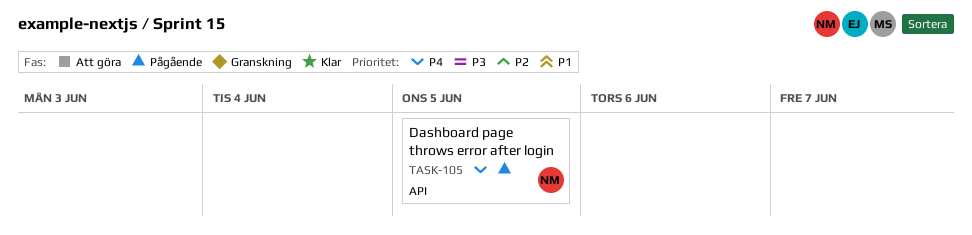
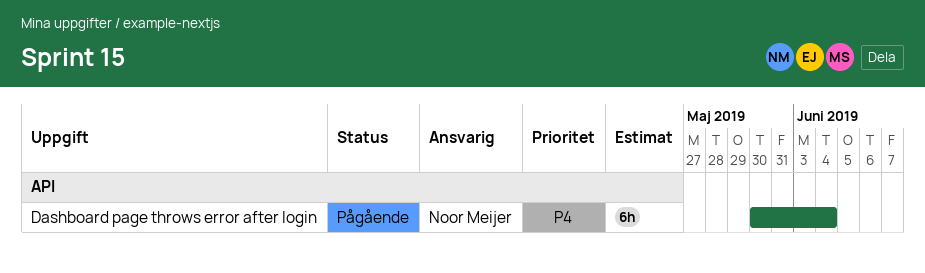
Dashboard page throws error after login, due: Jun 5 -> Jun 4

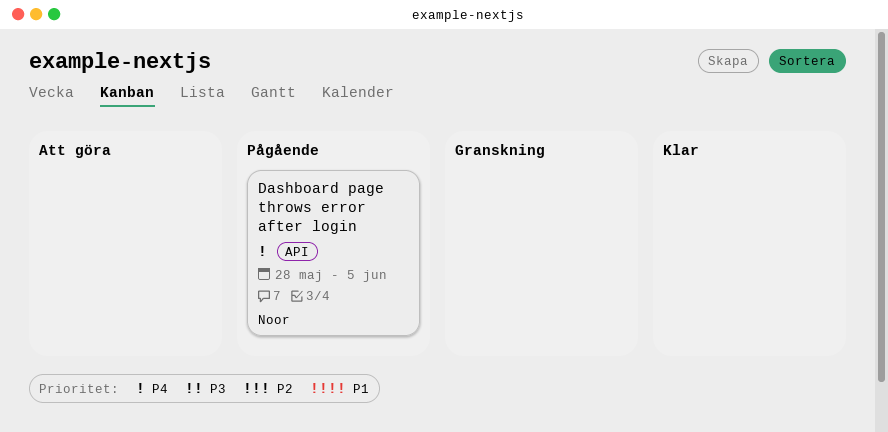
Dashboard page throws error after login, start: May 30 -> May 28
Dashboard page throws error after login, due: Jun 4 -> Jun 5

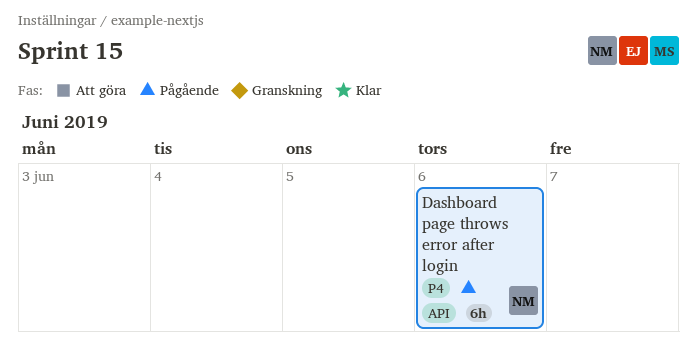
Dashboard page throws error after login, due: Jun 5 -> Jun 6

